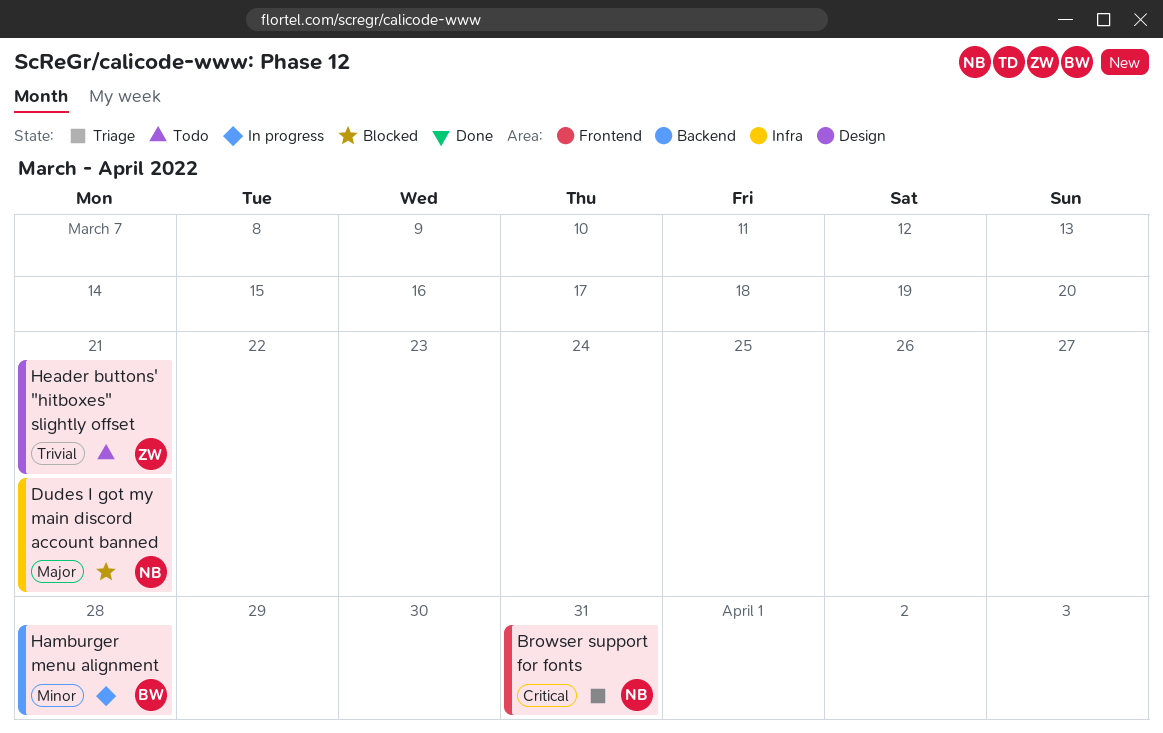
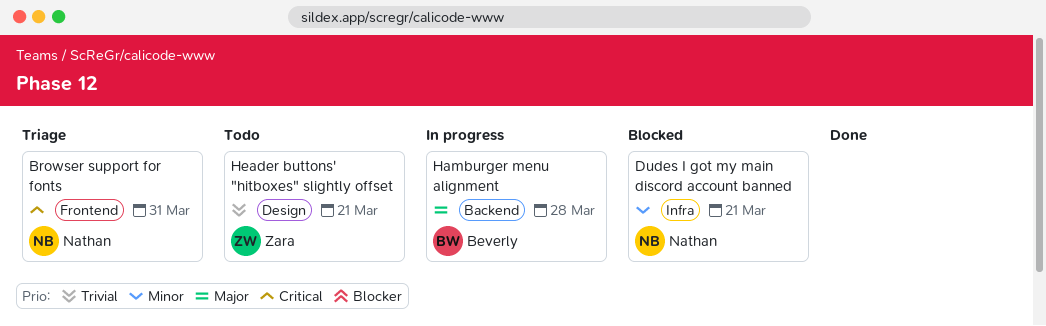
Dudes I got my main discord account banned, priority: Major -> Minor
Hamburger menu alignment, priority: Minor -> Major

